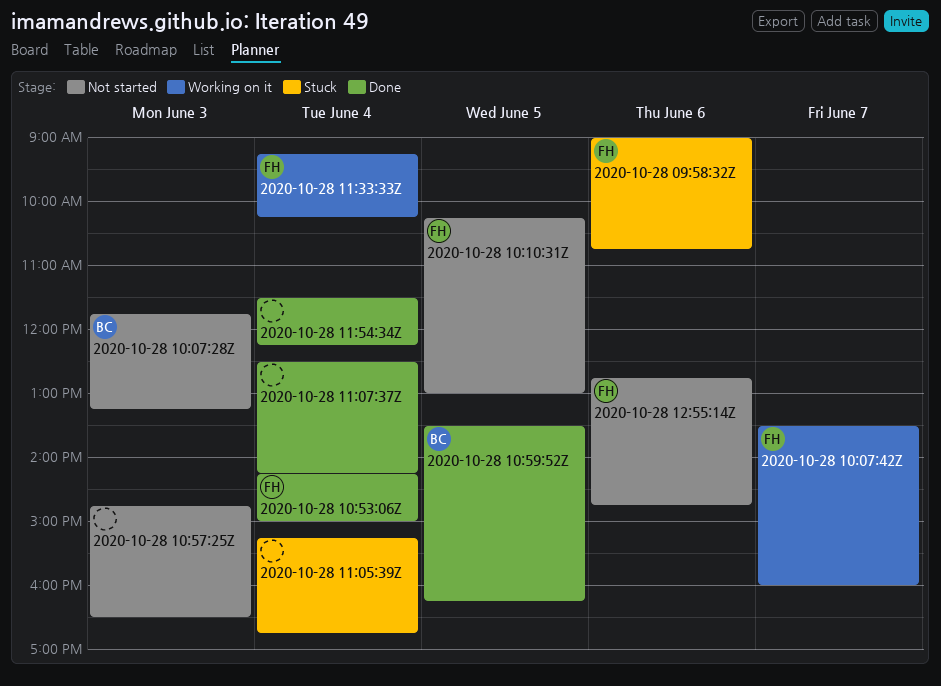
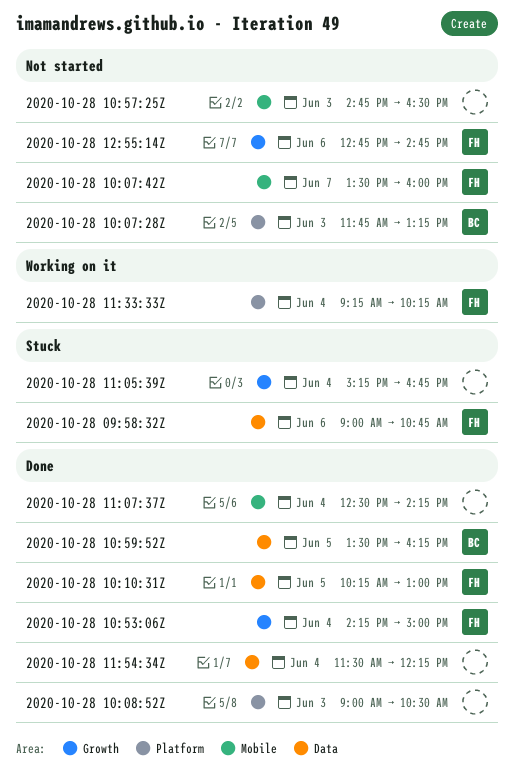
2020-10-28 10:07:42Z, status: Working on it -> Not started
2020-10-28 10:08:52Z: none -> present
2020-10-28 10:10:31Z, status: Not started -> Done

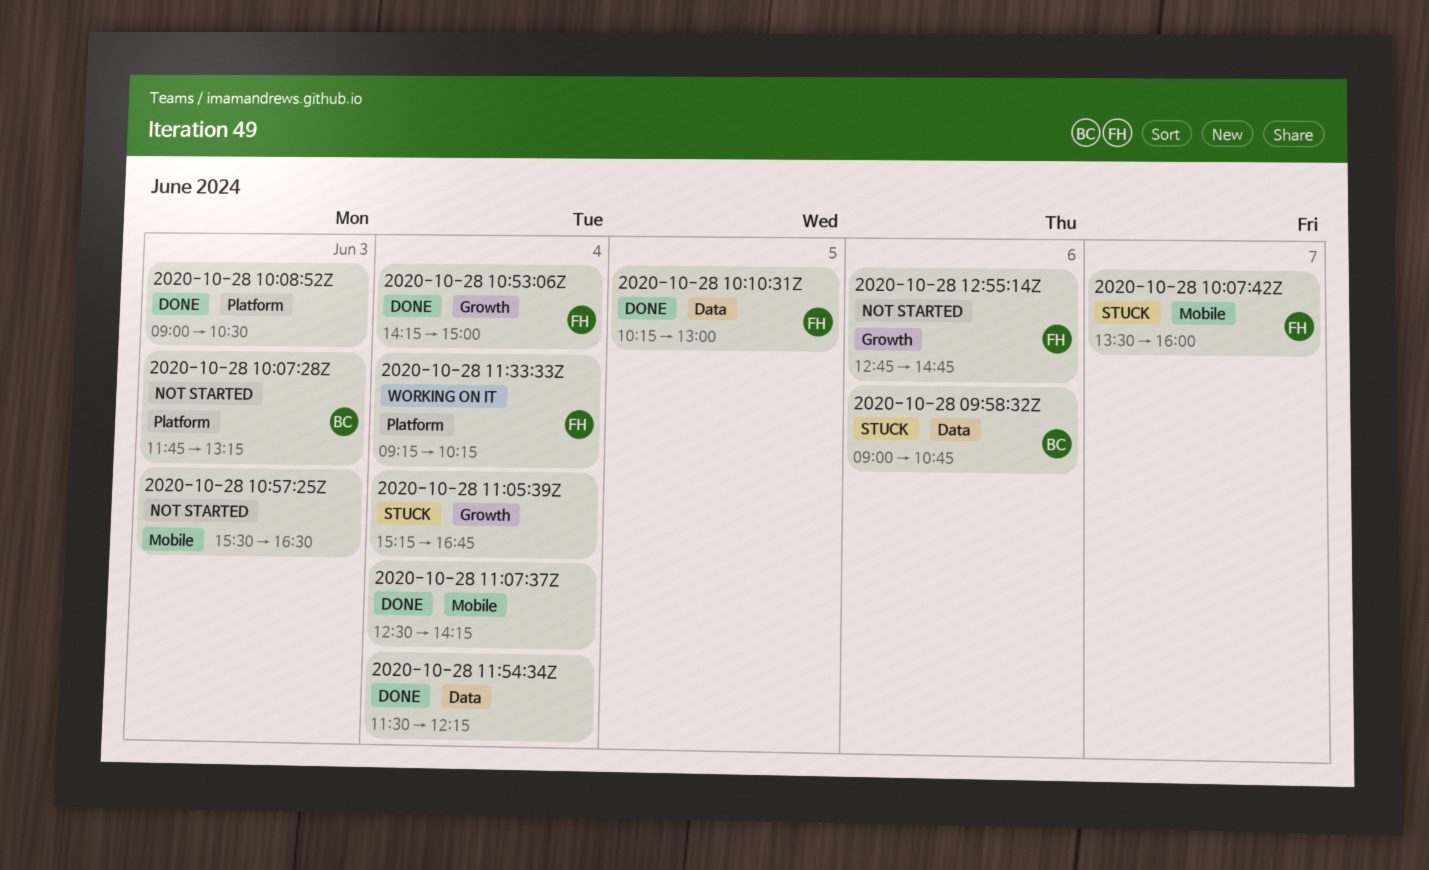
2020-10-28 09:58:32Z, owner: FH -> BC
2020-10-28 10:07:42Z, status: Not started -> Stuck
2020-10-28 10:57:25Z, begins: 14:45 -> 15:30
2020-10-28 10:59:52Z: present -> none

